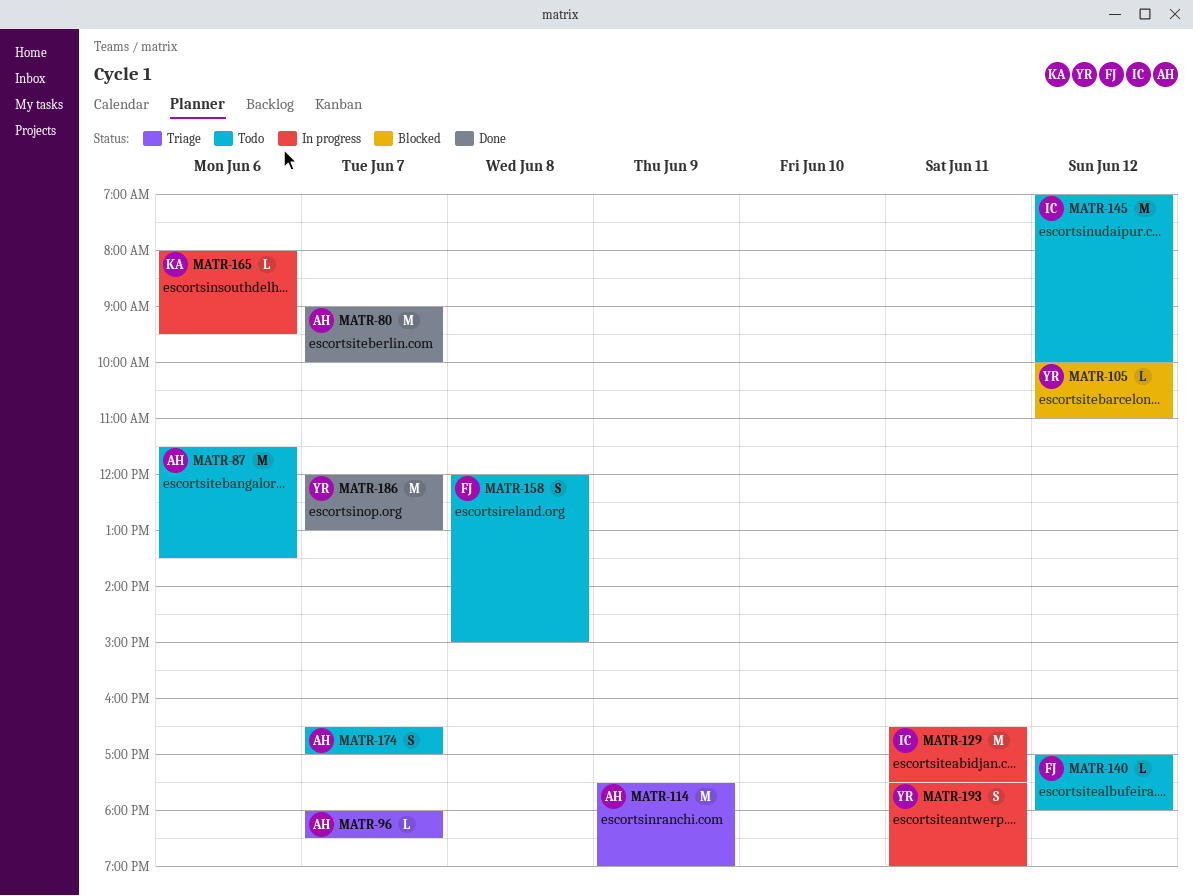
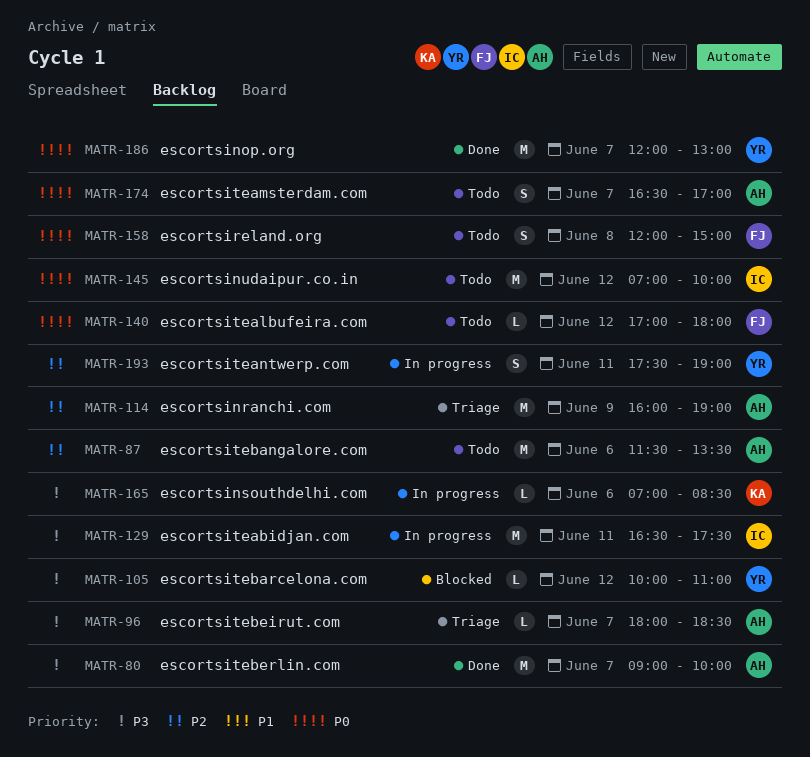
MATR-114, begins: 17:30 -> 16:00
MATR-165, begins: 08:00 -> 07:00
MATR-165, ends: 09:30 -> 08:30

